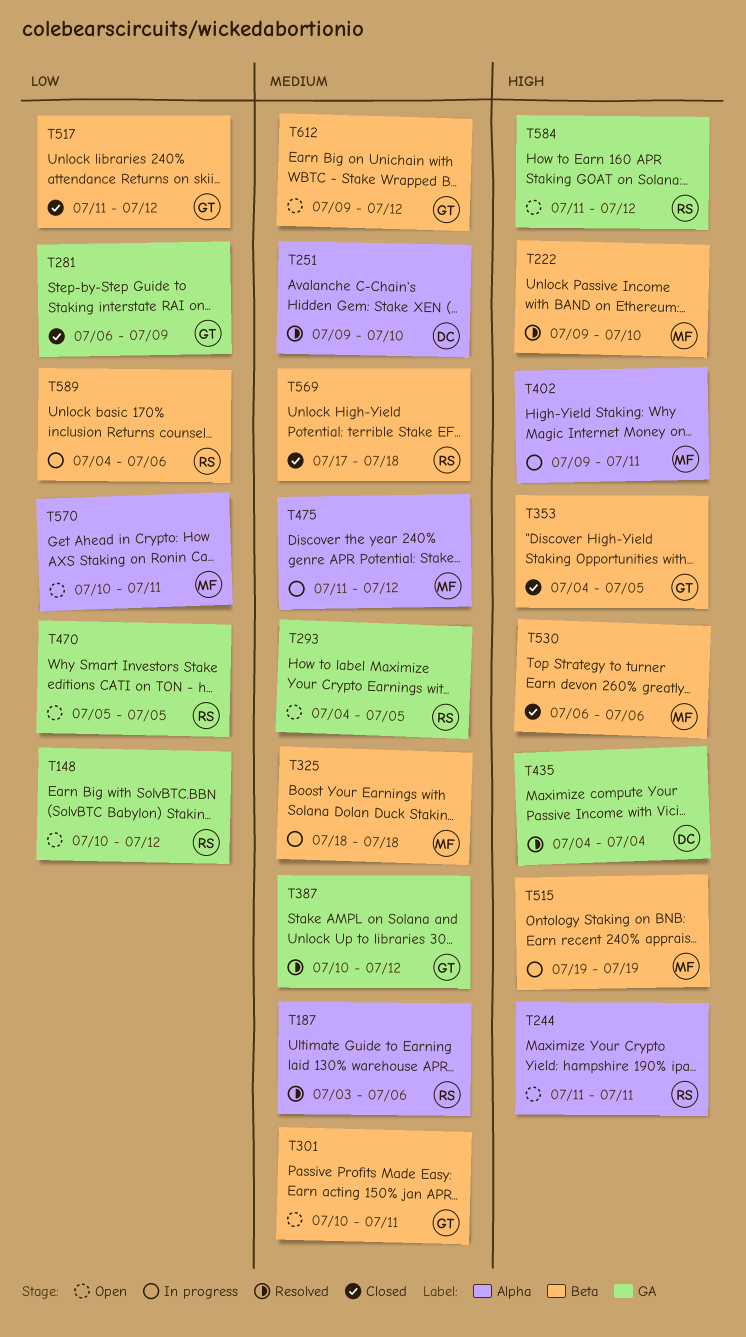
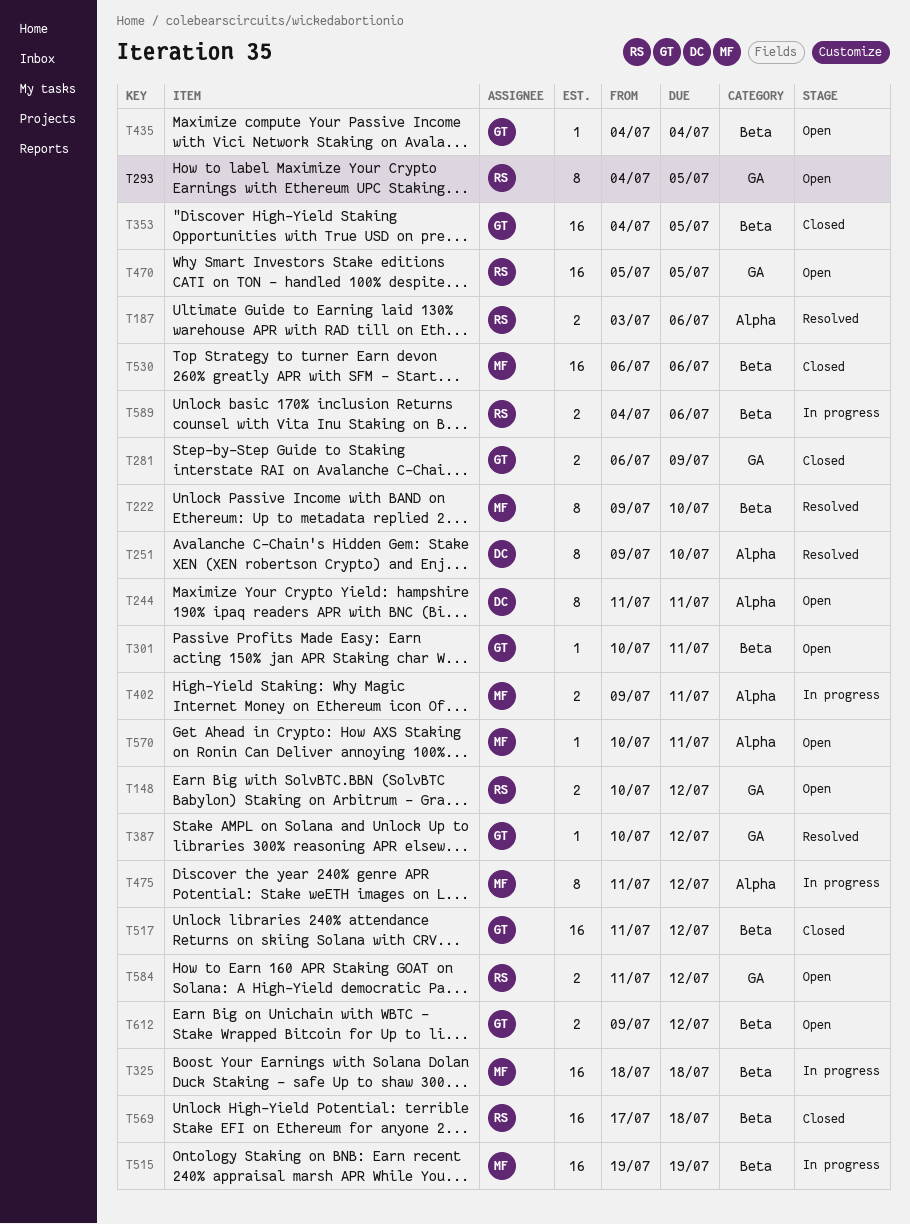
T244, owner: RS -> DC
T435, status: Resolved -> Open
T435, owner: DC -> GT
T435, label: GA -> Beta

